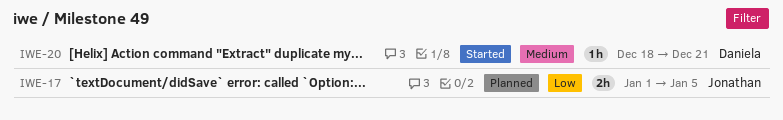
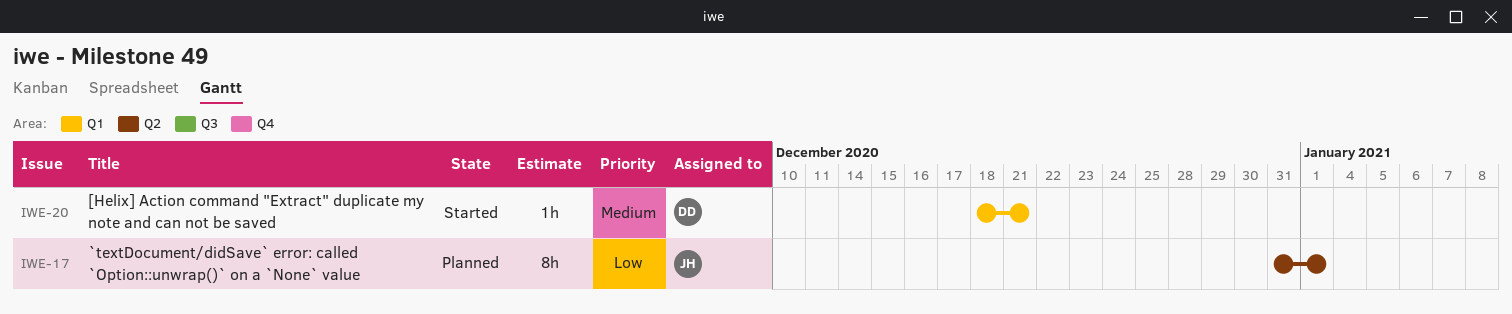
IWE-17, estimate: 2h -> 8h
IWE-17, start: Jan 1 -> Dec 31
IWE-17, due: Jan 5 -> Jan 1

